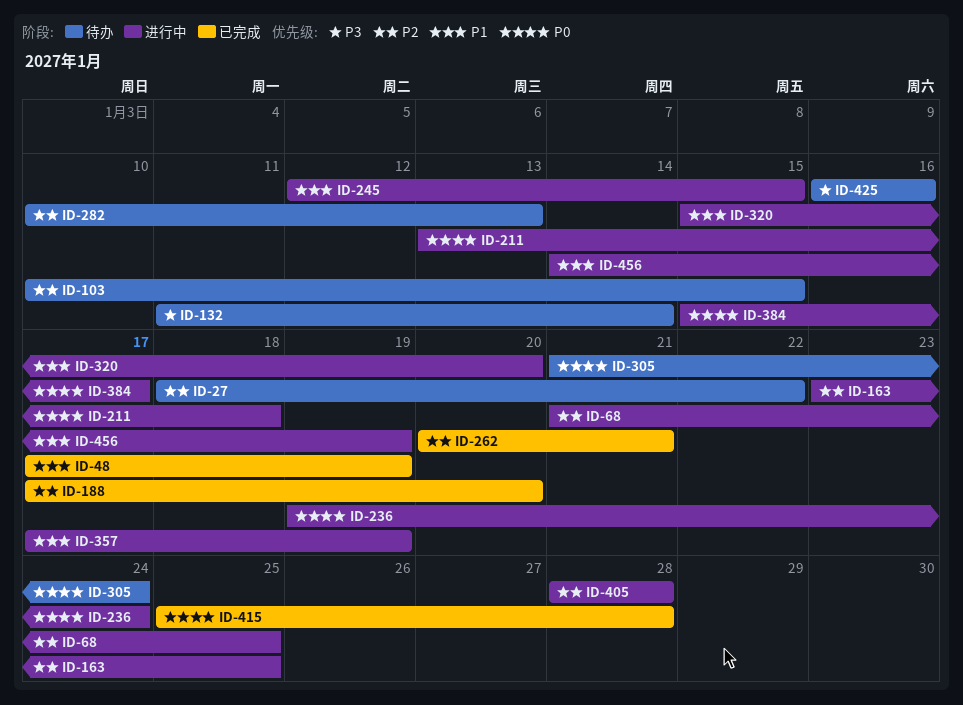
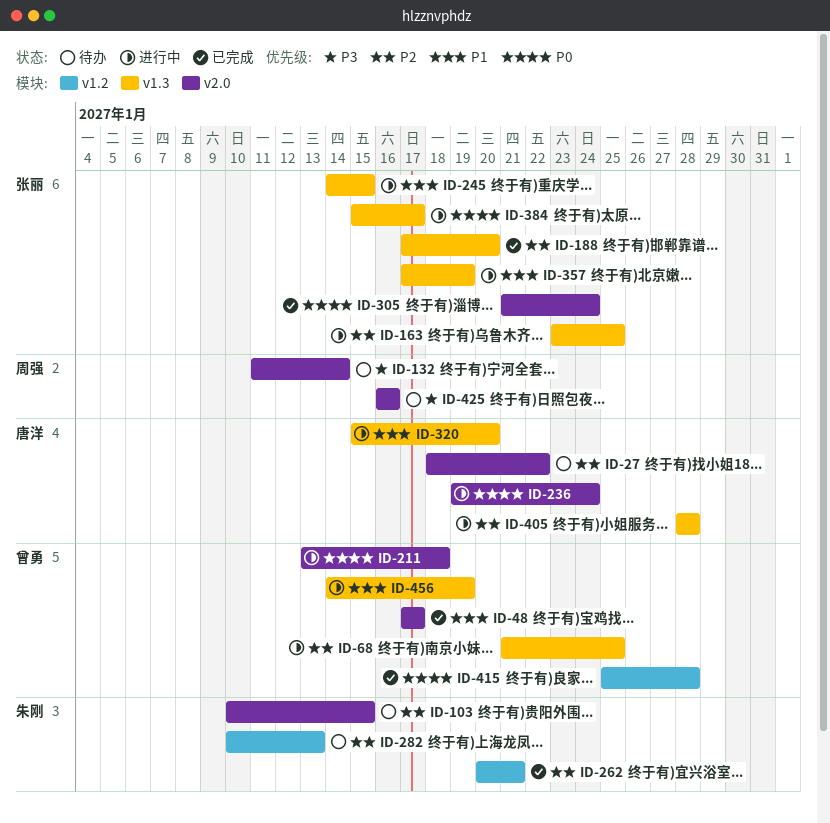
ID-48, due: Jan 19 -> Jan 17
ID-245, start: Jan 12 -> Jan 14
ID-305, status: 待办 -> 已完成

